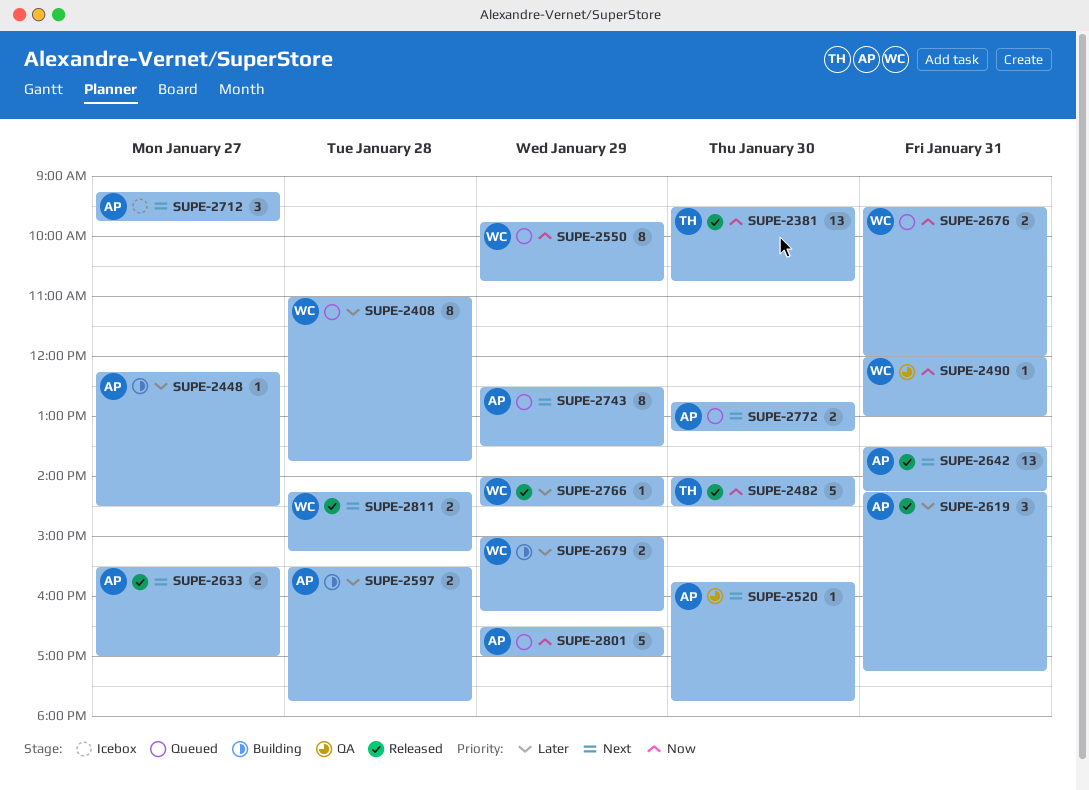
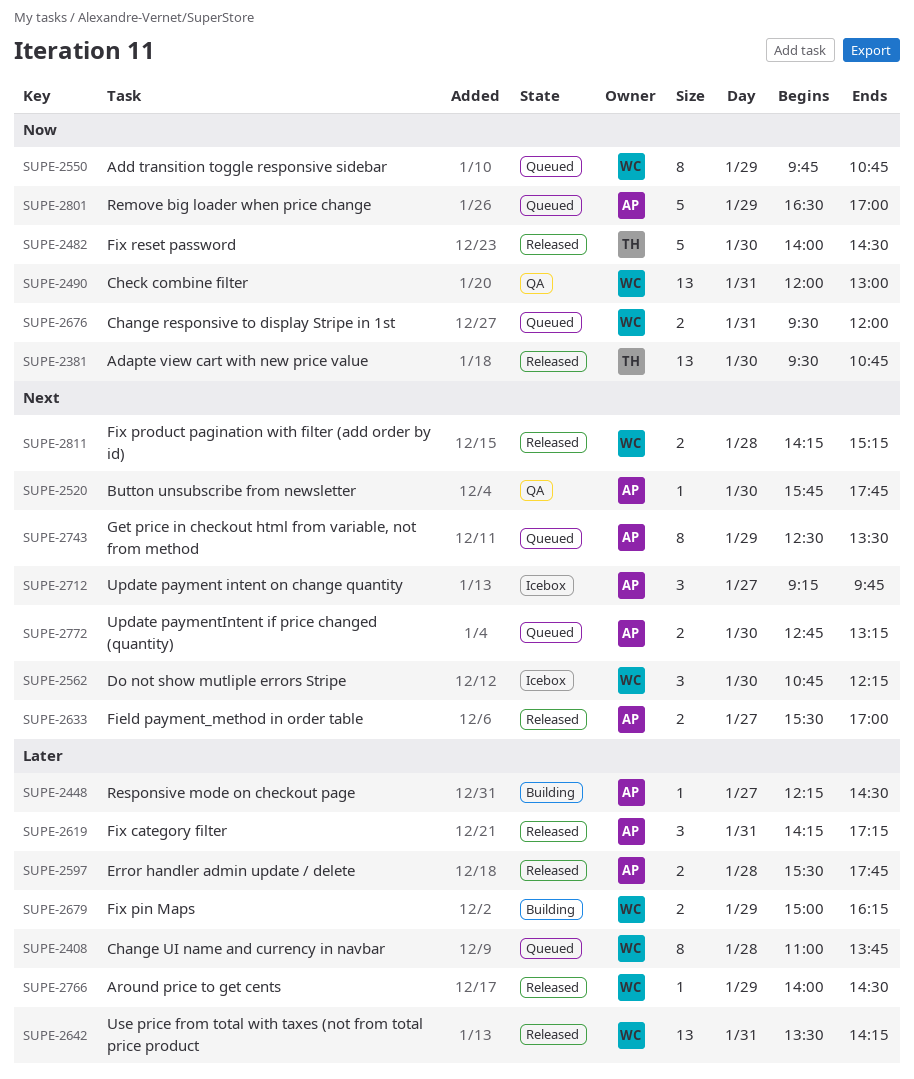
SUPE-2490, estimate: 1 -> 13
SUPE-2562: none -> present
SUPE-2597, status: Building -> Released
SUPE-2642, owner: AP -> WC
SUPE-2642, priority: Next -> Later

